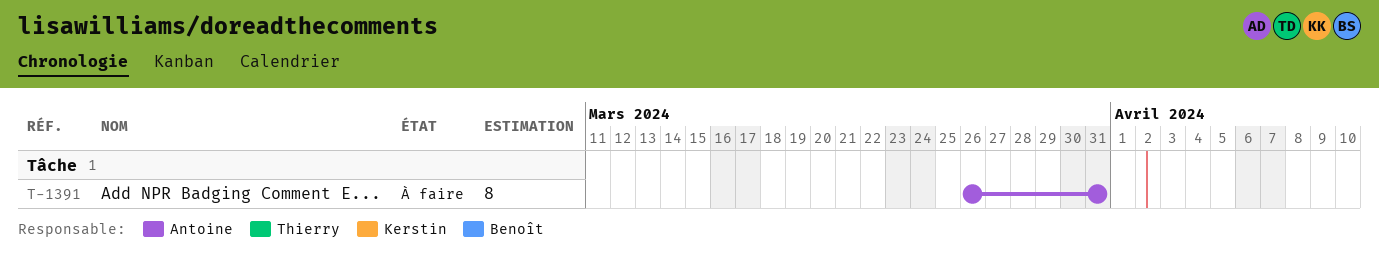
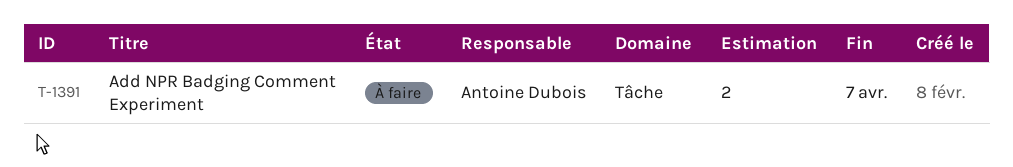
T-1391, estimate: 8 -> 2
T-1391, due: Mar 31 -> Apr 7

